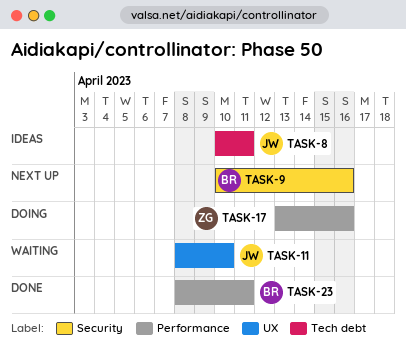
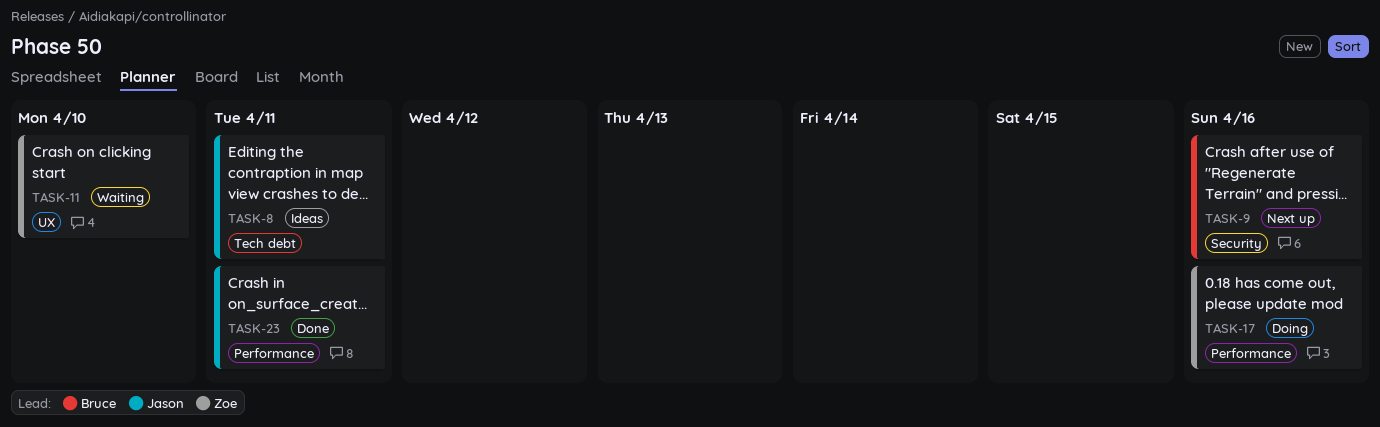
TASK-11, owner: Jason -> Zoe
TASK-23, owner: Bruce -> Jason

